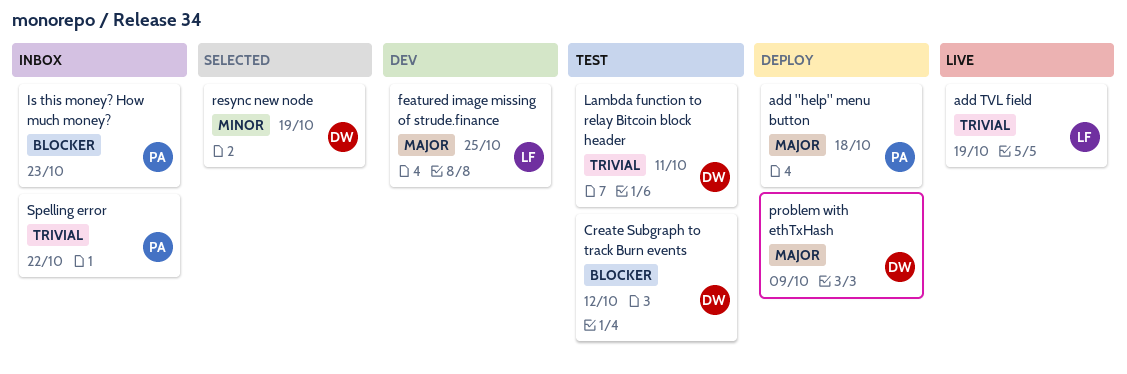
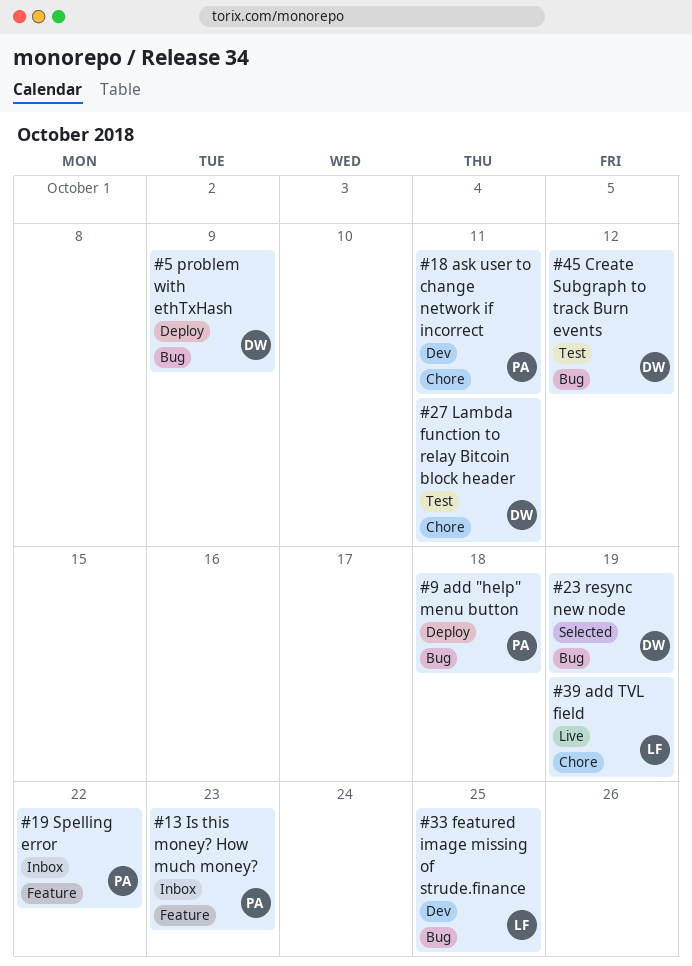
ask user to change network if incorrect: none -> present

